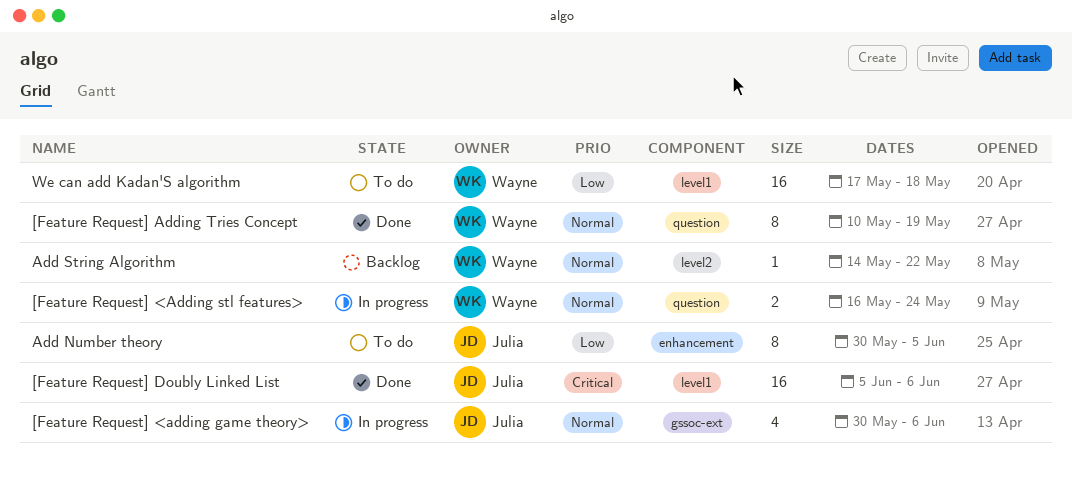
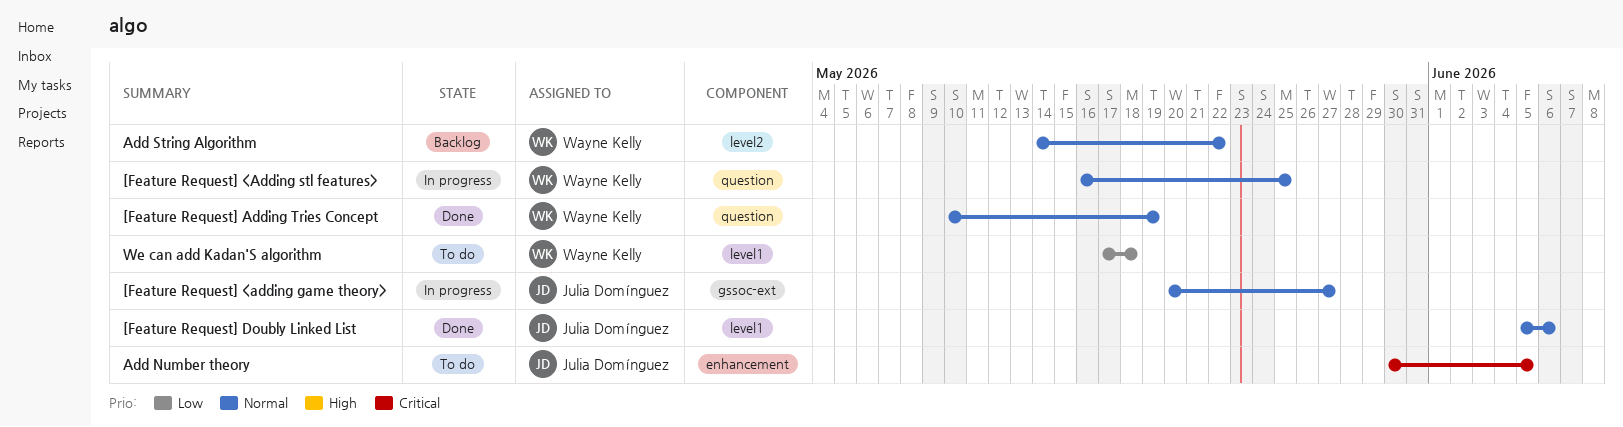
[Feature Request] <adding game theory>, start: May 30 -> May 20
[Feature Request] <adding game theory>, due: Jun 6 -> May 27
[Feature Request] <Adding stl features>, due: May 24 -> May 25
[Feature Request] Doubly Linked List, priority: Critical -> Normal
Add Number theory, priority: Low -> Critical

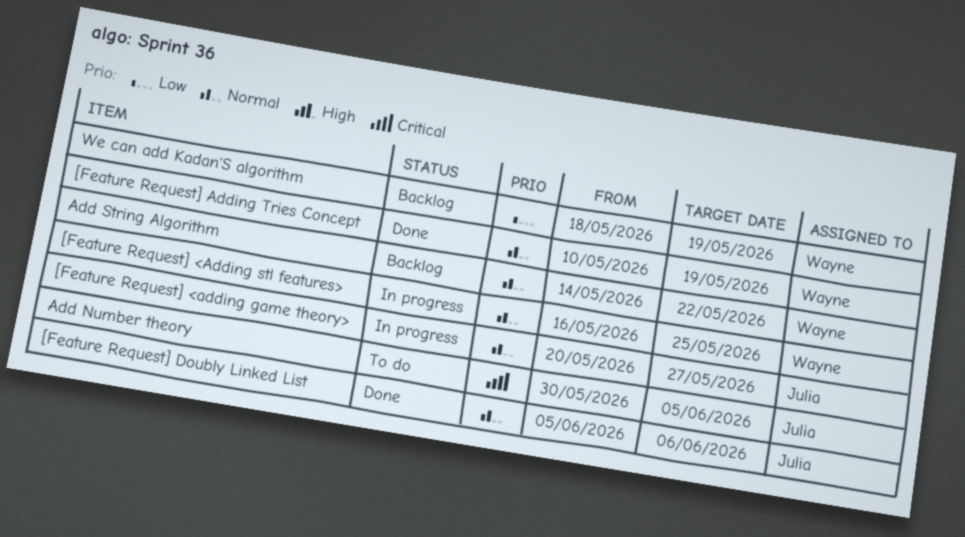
We can add Kadan'S algorithm, status: To do -> Backlog
We can add Kadan'S algorithm, start: May 17 -> May 18
We can add Kadan'S algorithm, due: May 18 -> May 19

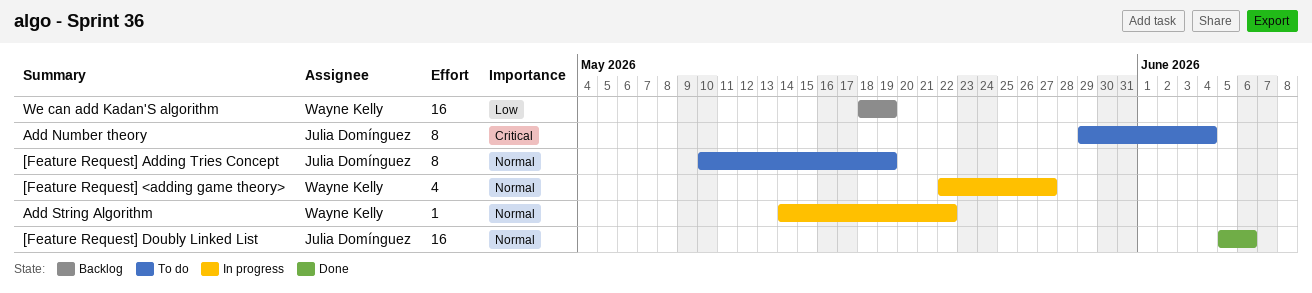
[Feature Request] <adding game theory>, owner: Julia Domínguez -> Wayne Kelly
[Feature Request] <adding game theory>, start: May 20 -> May 22
[Feature Request] <Adding stl features>: present -> none
[Feature Request] Adding Tries Concept, status: Done -> To do
[Feature Request] Adding Tries Concept, owner: Wayne Kelly -> Julia Domínguez
Add Number theory, start: May 30 -> May 29
Add Number theory, due: Jun 5 -> Jun 4
Add String Algorithm, status: Backlog -> In progress

